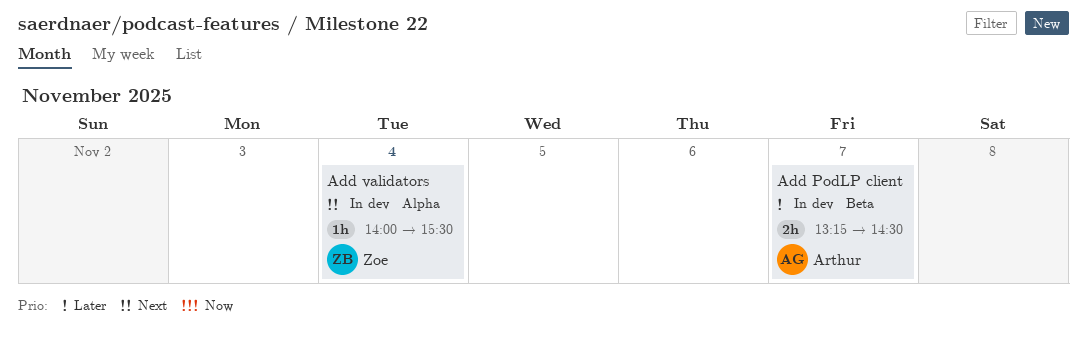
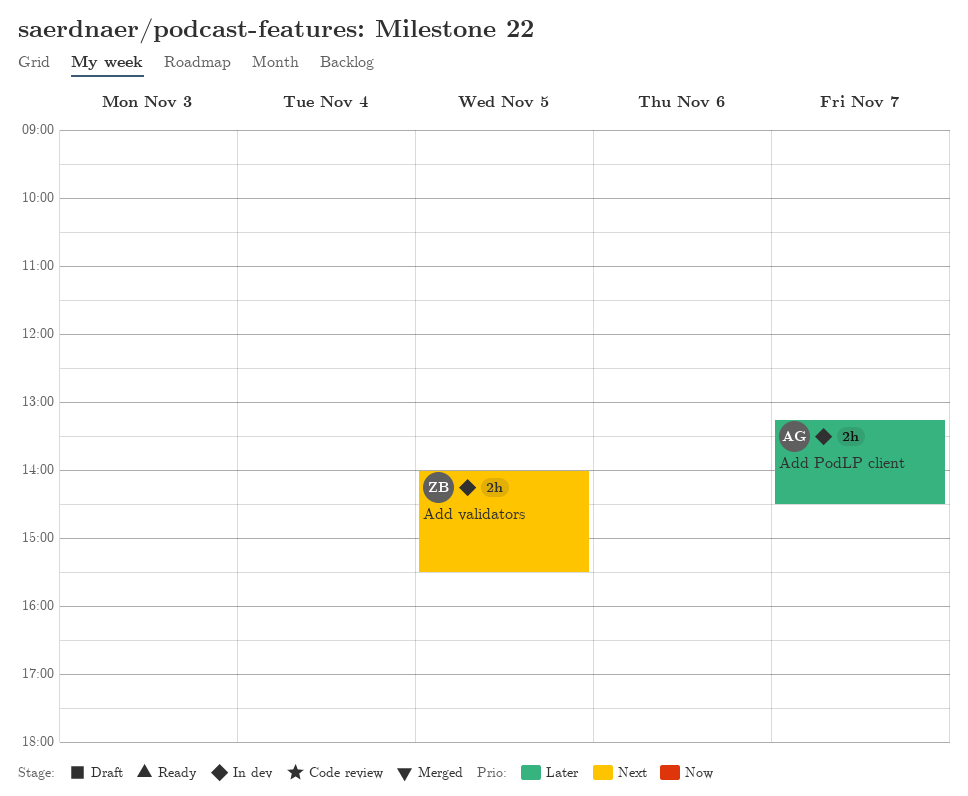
Add validators, estimate: 1h -> 2h
Add validators, day: Nov 4 -> Nov 5

